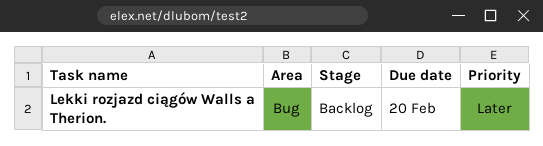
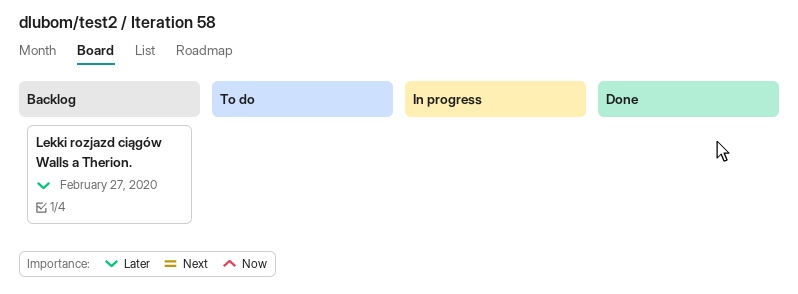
Lekki rozjazd ciągów Walls a Therion., due: Feb 20 -> Feb 27

